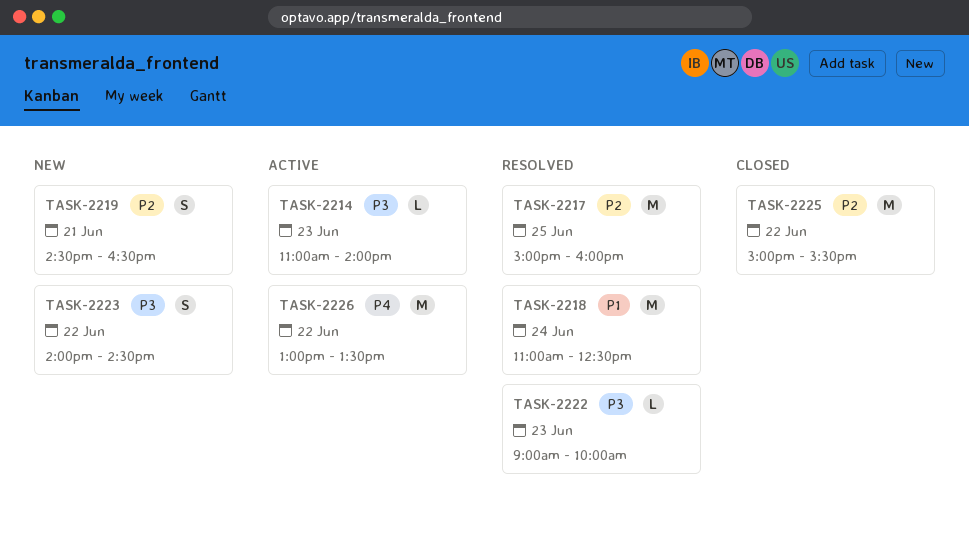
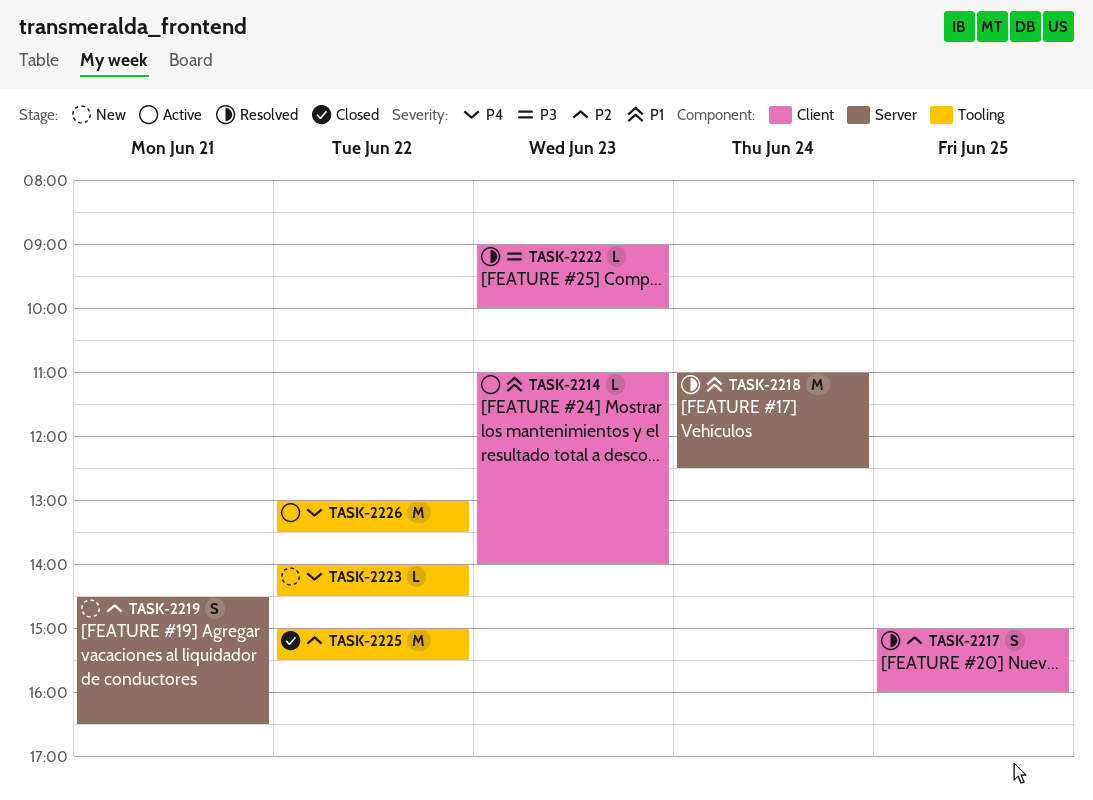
TASK-2214, priority: P3 -> P1
TASK-2217, estimate: M -> S
TASK-2223, priority: P3 -> P4
TASK-2223, estimate: S -> L

